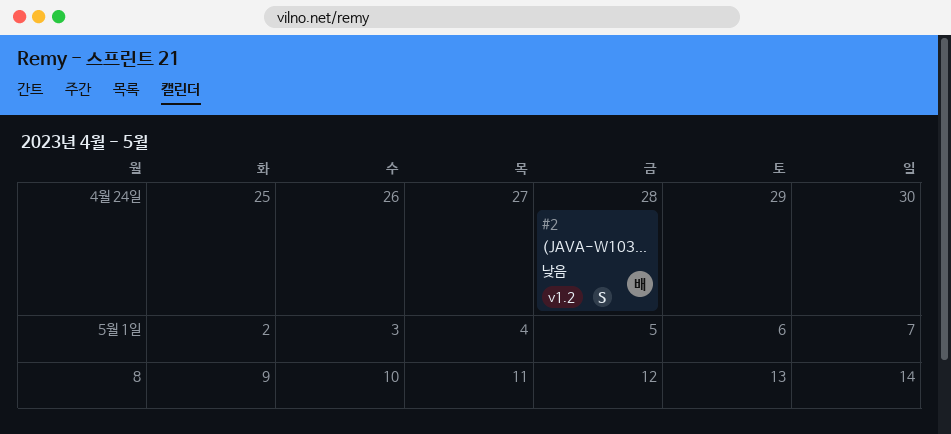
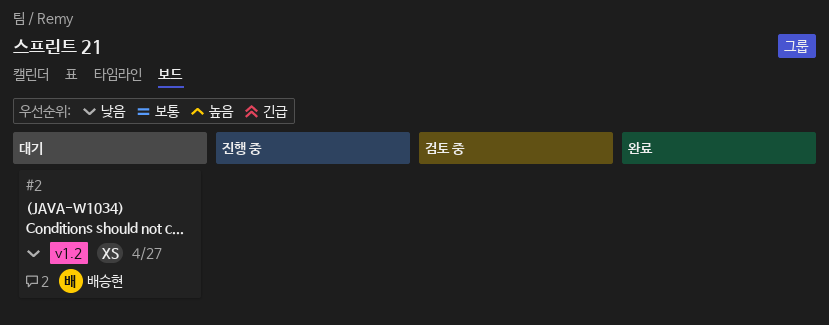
#2, estimate: S -> XS
#2, due: Apr 28 -> Apr 27

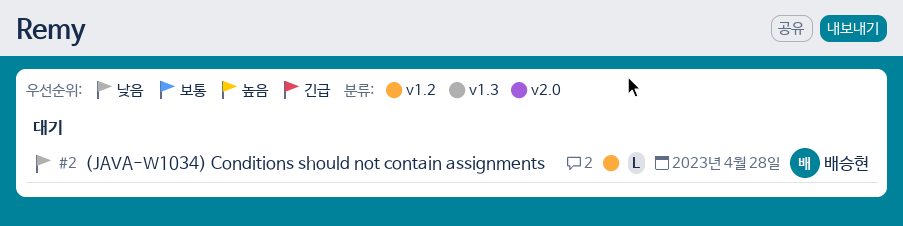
#2, estimate: XS -> L
#2, due: Apr 27 -> Apr 28

